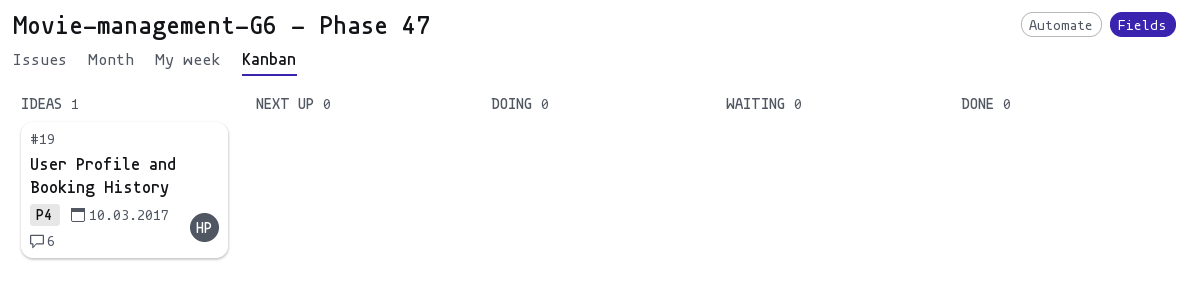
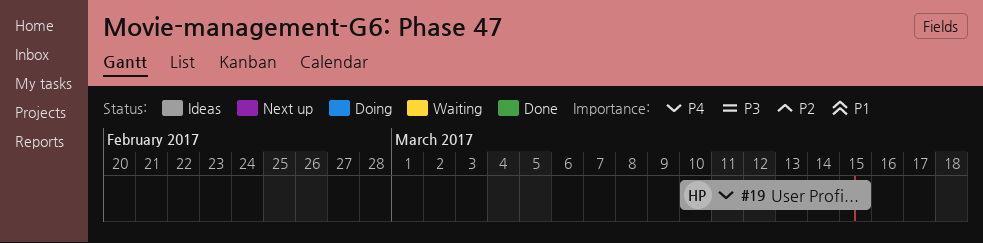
#19, due: Mar 10 -> Mar 15

